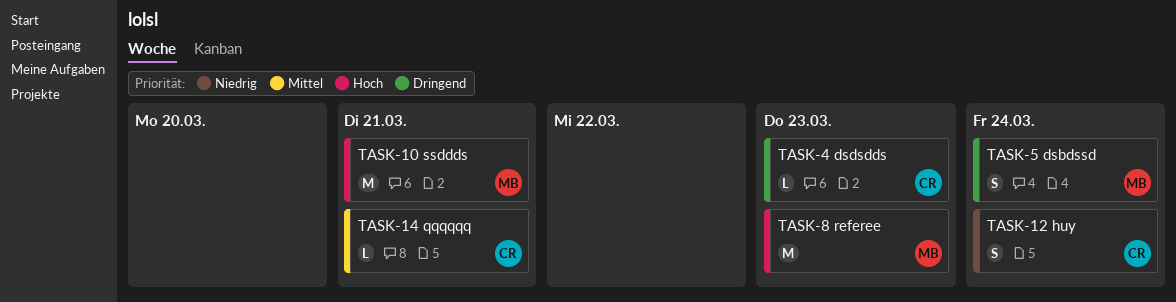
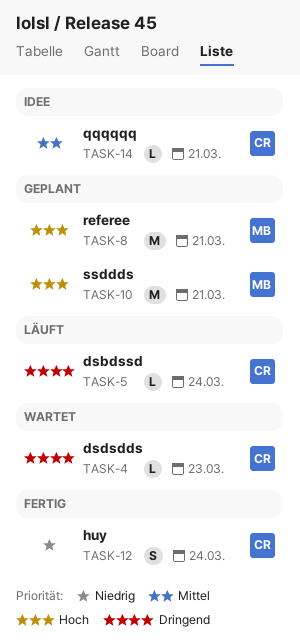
TASK-5, owner: MB -> CR
TASK-5, estimate: S -> L
TASK-8, due: Mar 23 -> Mar 21

